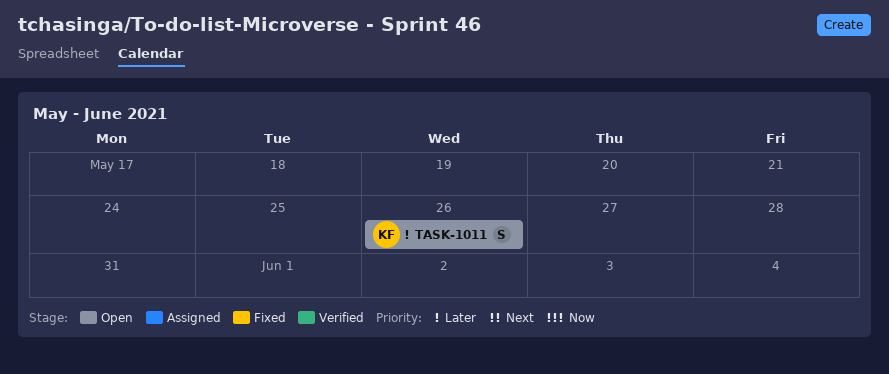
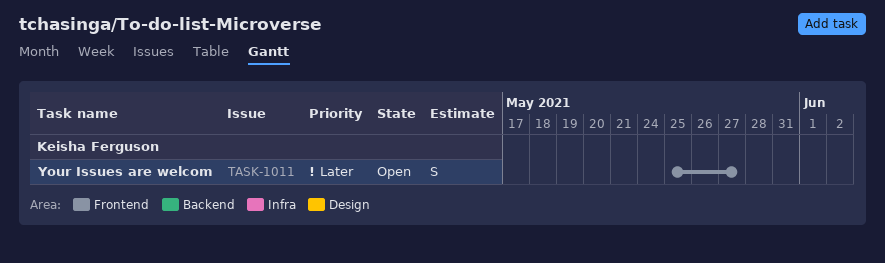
TASK-1011, start: May 26 -> May 25
TASK-1011, due: May 26 -> May 27

